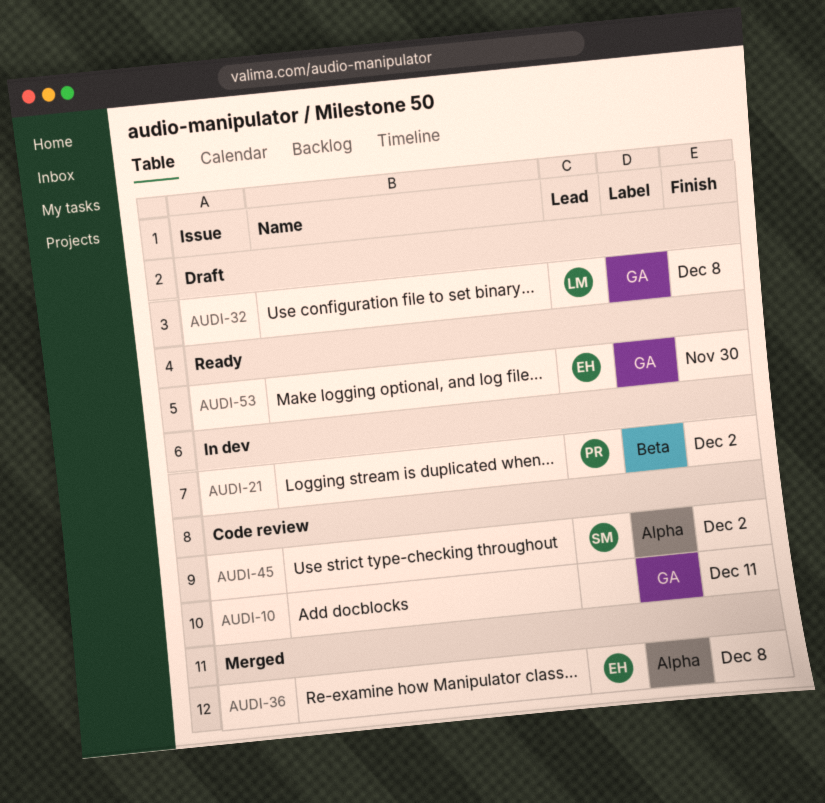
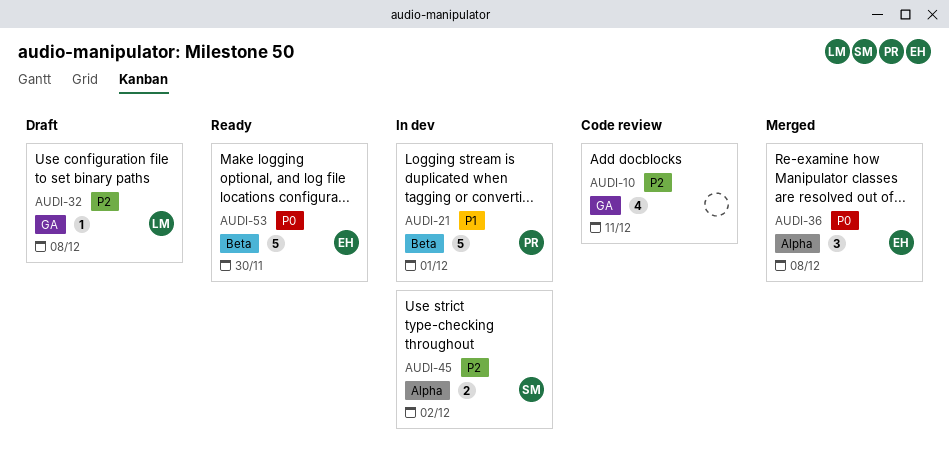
AUDI-21, due: Dec 2 -> Dec 1
AUDI-45, status: Code review -> In dev
AUDI-53, label: GA -> Beta

